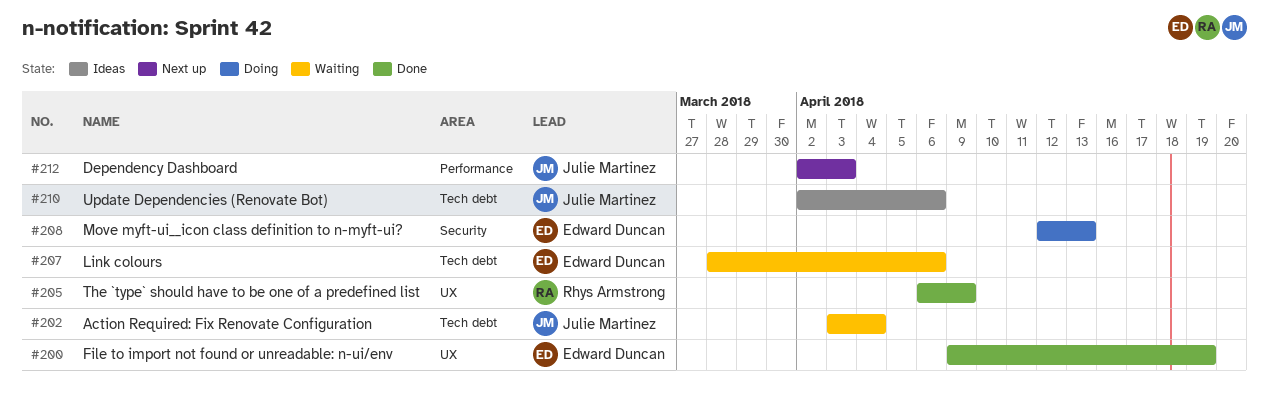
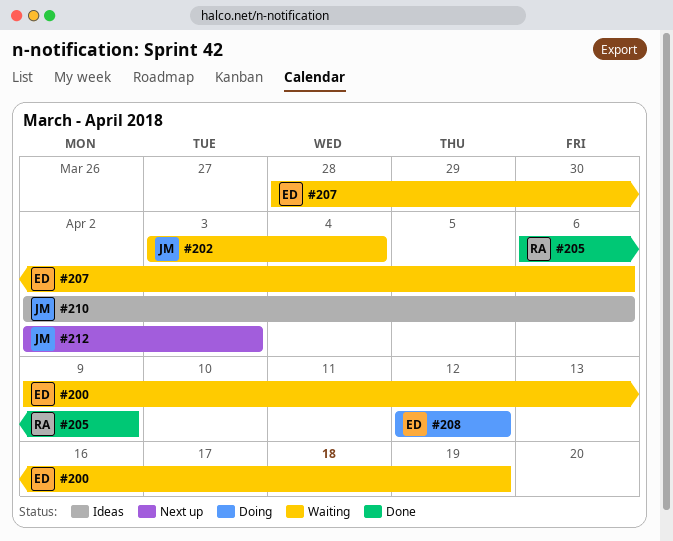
#200, status: Done -> Waiting
#208, due: Apr 13 -> Apr 12

